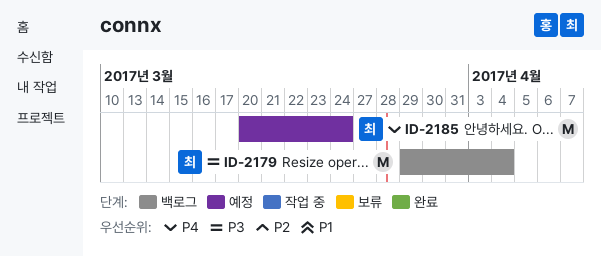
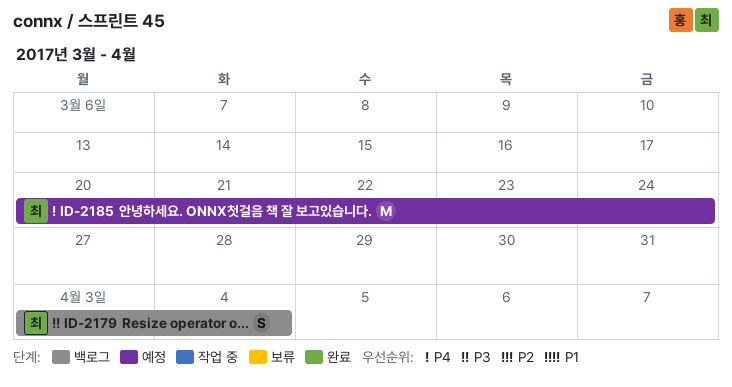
ID-2179, estimate: M -> S
ID-2179, start: Mar 29 -> Apr 3

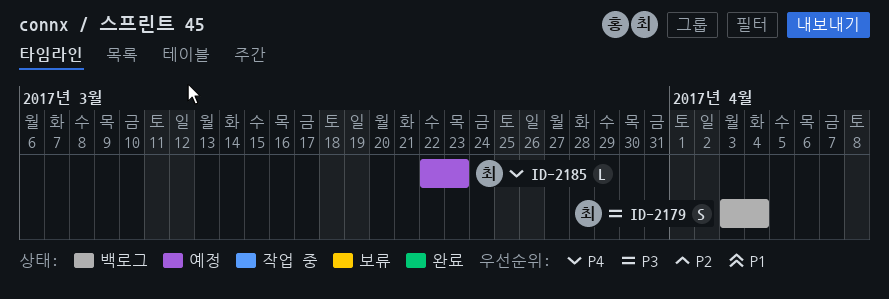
ID-2185, estimate: M -> L
ID-2185, start: Mar 20 -> Mar 22
ID-2185, due: Mar 24 -> Mar 23

